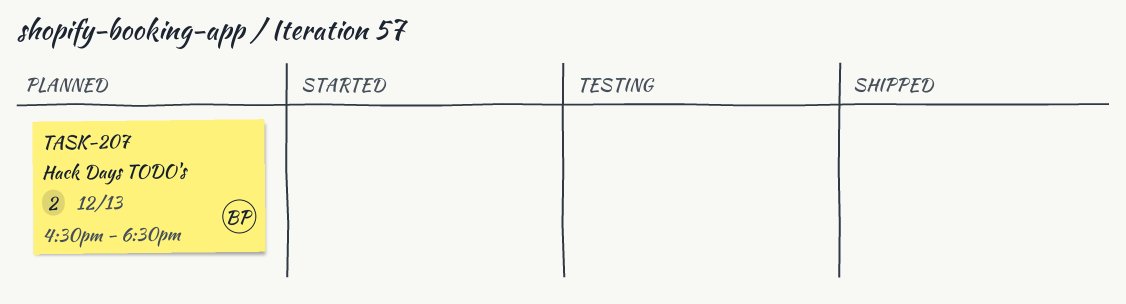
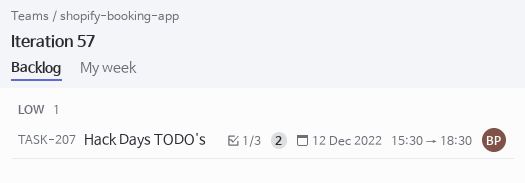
TASK-207, day: Dec 13 -> Dec 12
TASK-207, begins: 16:30 -> 15:30

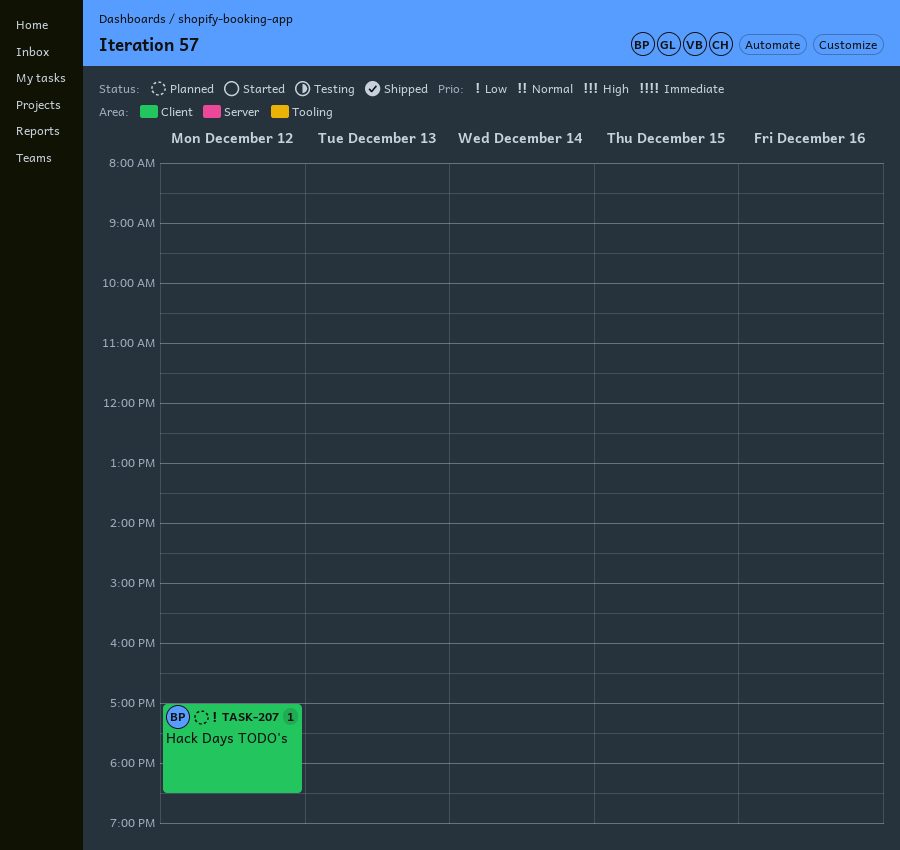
TASK-207, estimate: 2 -> 1
TASK-207, begins: 15:30 -> 17:00

